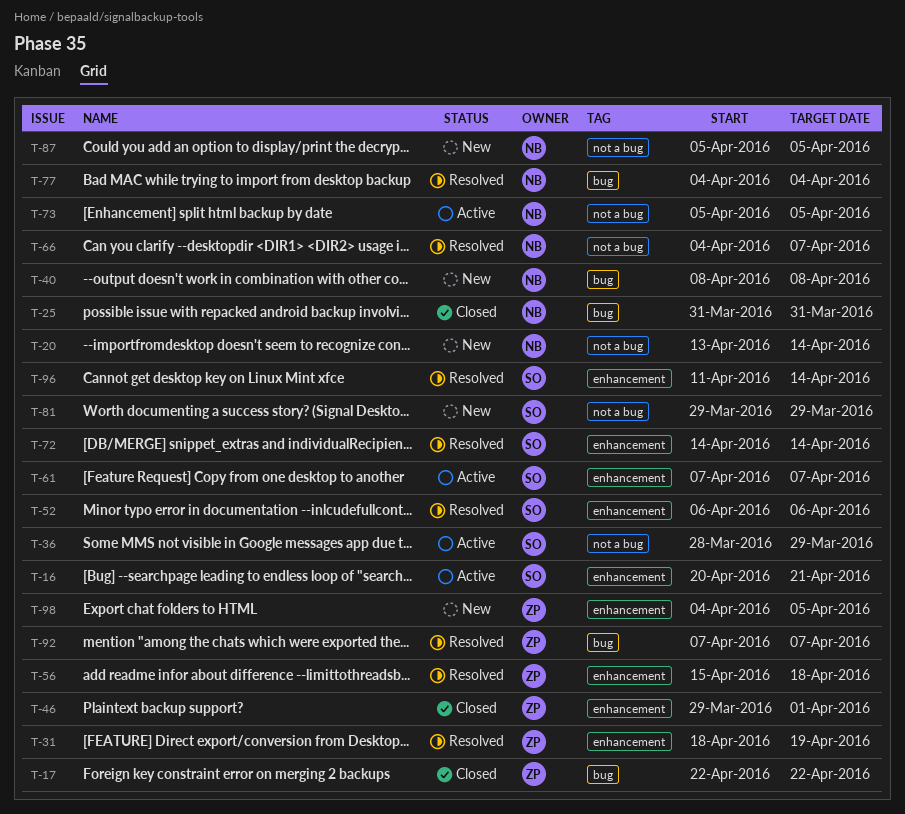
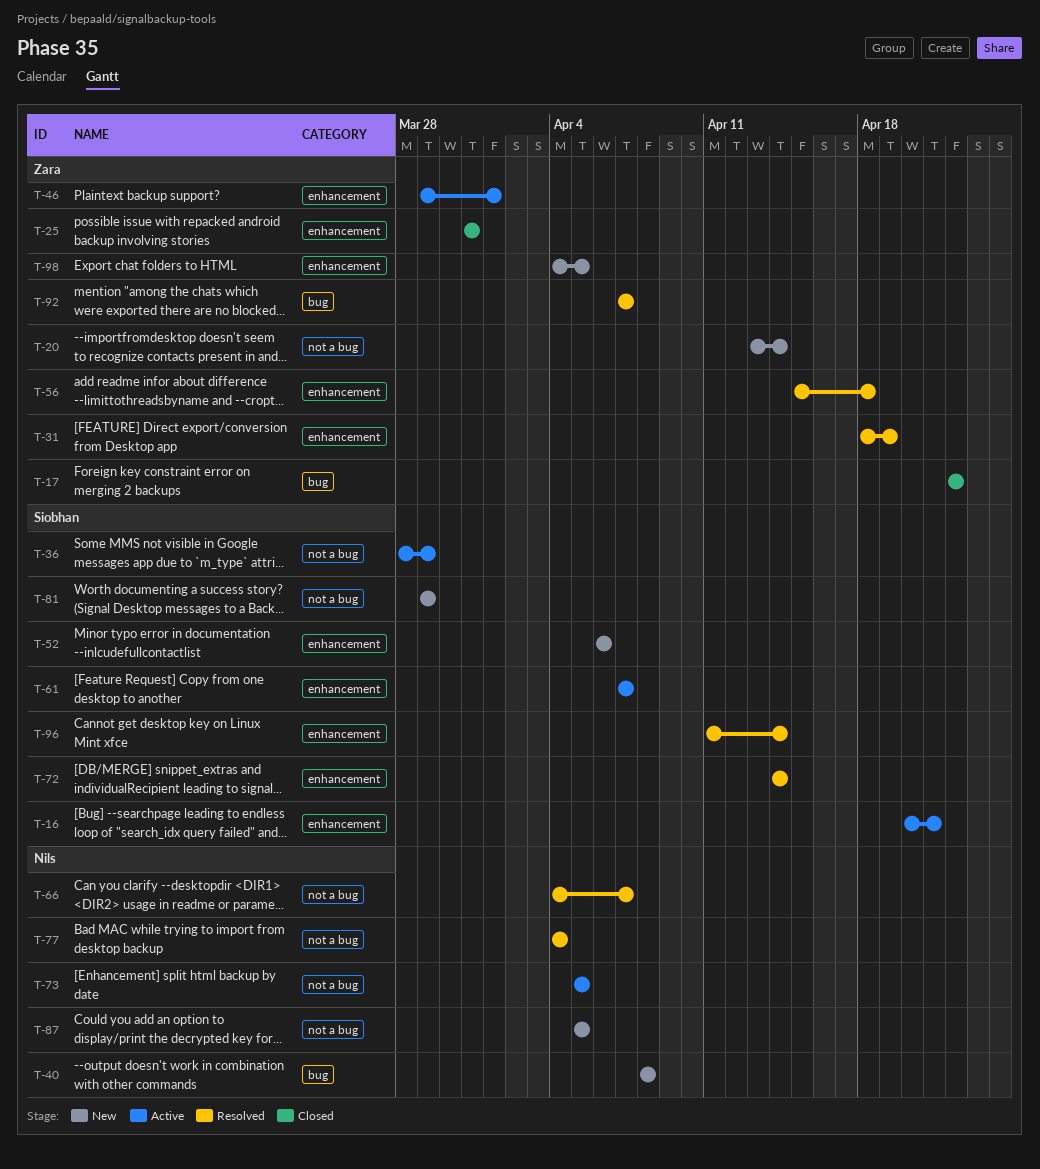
T-20, owner: Nils -> Zara
T-25, owner: Nils -> Zara
T-25, label: bug -> enhancement
T-46, status: Closed -> Active
T-52, status: Resolved -> New
T-77, label: bug -> not a bug

